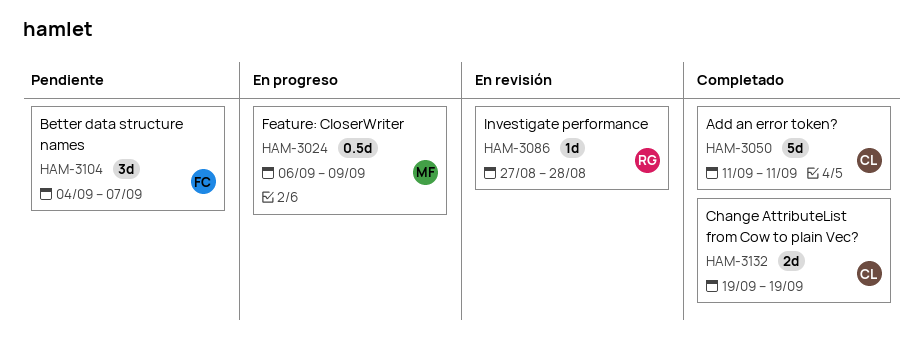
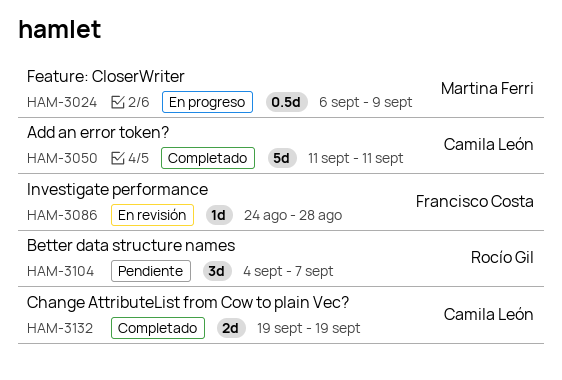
HAM-3086, owner: Rocío Gil -> Francisco Costa
HAM-3086, start: Aug 27 -> Aug 24
HAM-3104, owner: Francisco Costa -> Rocío Gil

